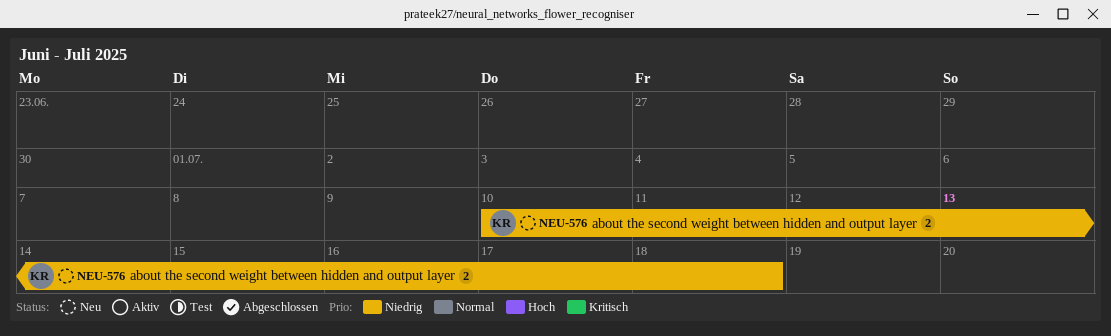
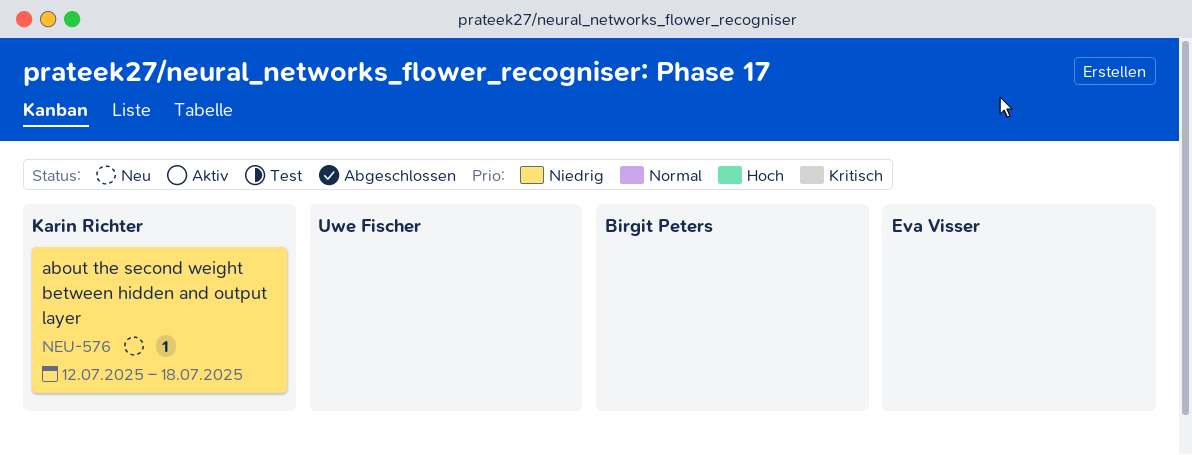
NEU-576, estimate: 2 -> 1
NEU-576, start: Jul 10 -> Jul 12

